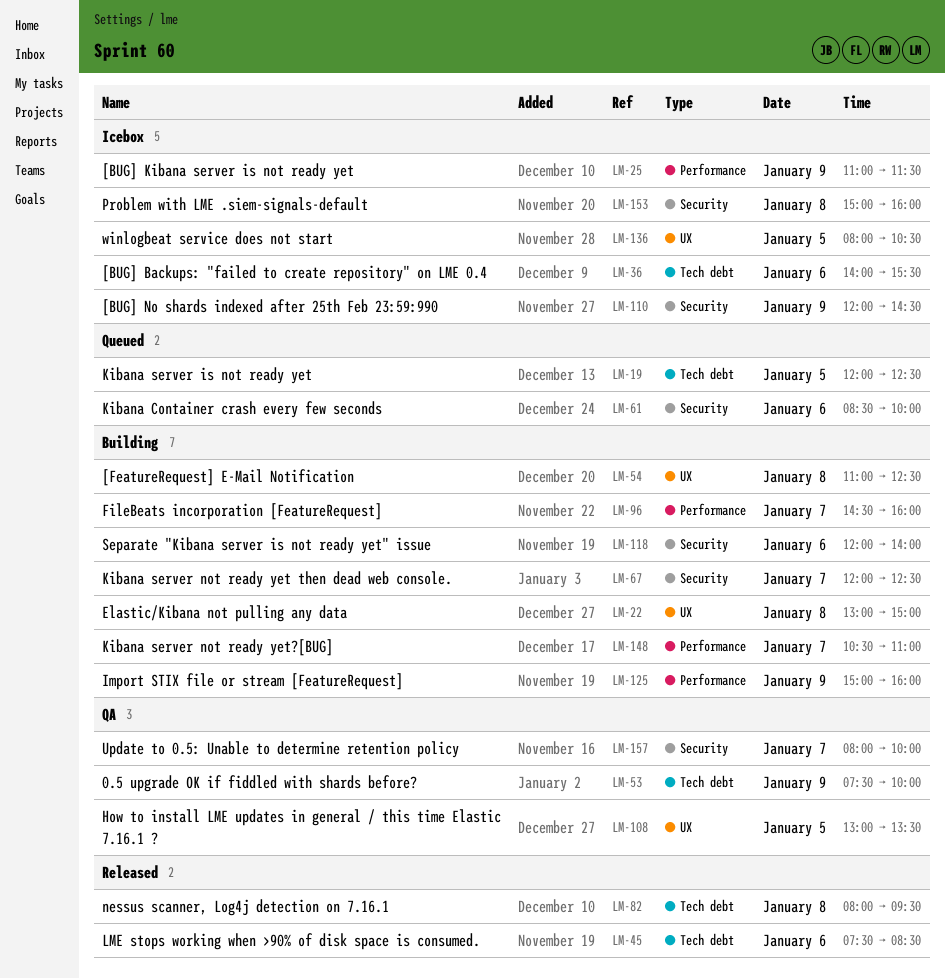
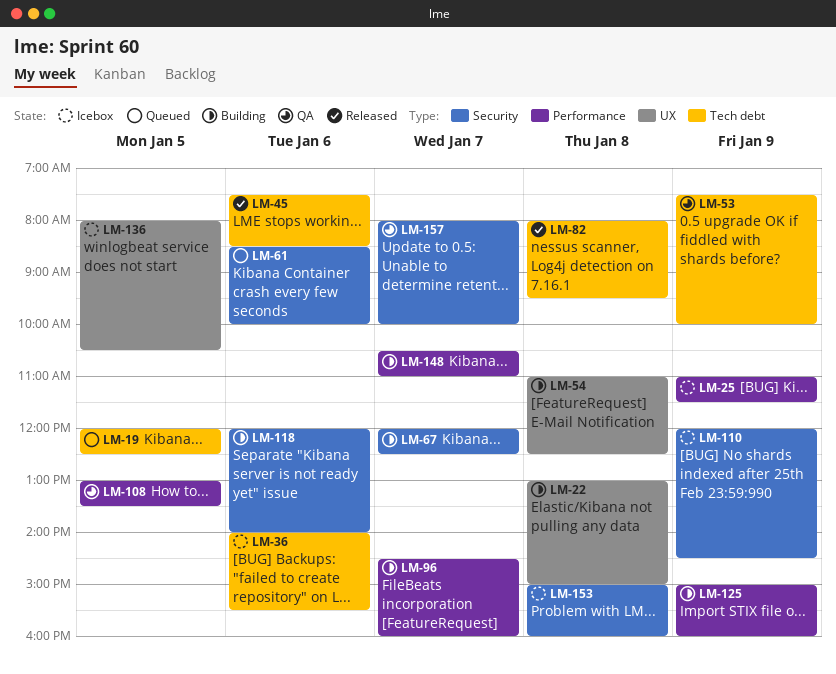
LM-108, label: UX -> Performance

